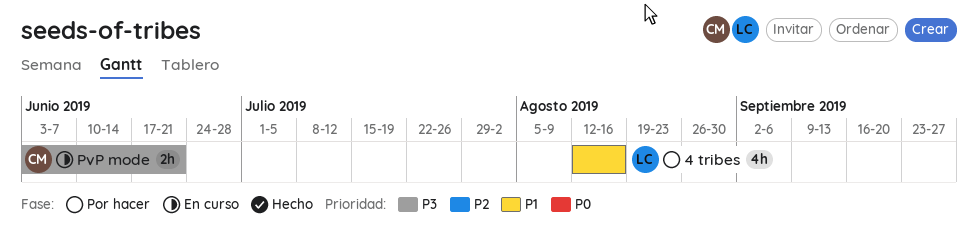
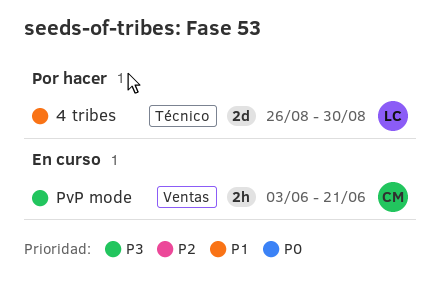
4 tribes, estimate: 4h -> 2d
4 tribes, start: Aug 12 -> Aug 26
4 tribes, due: Aug 16 -> Aug 30

